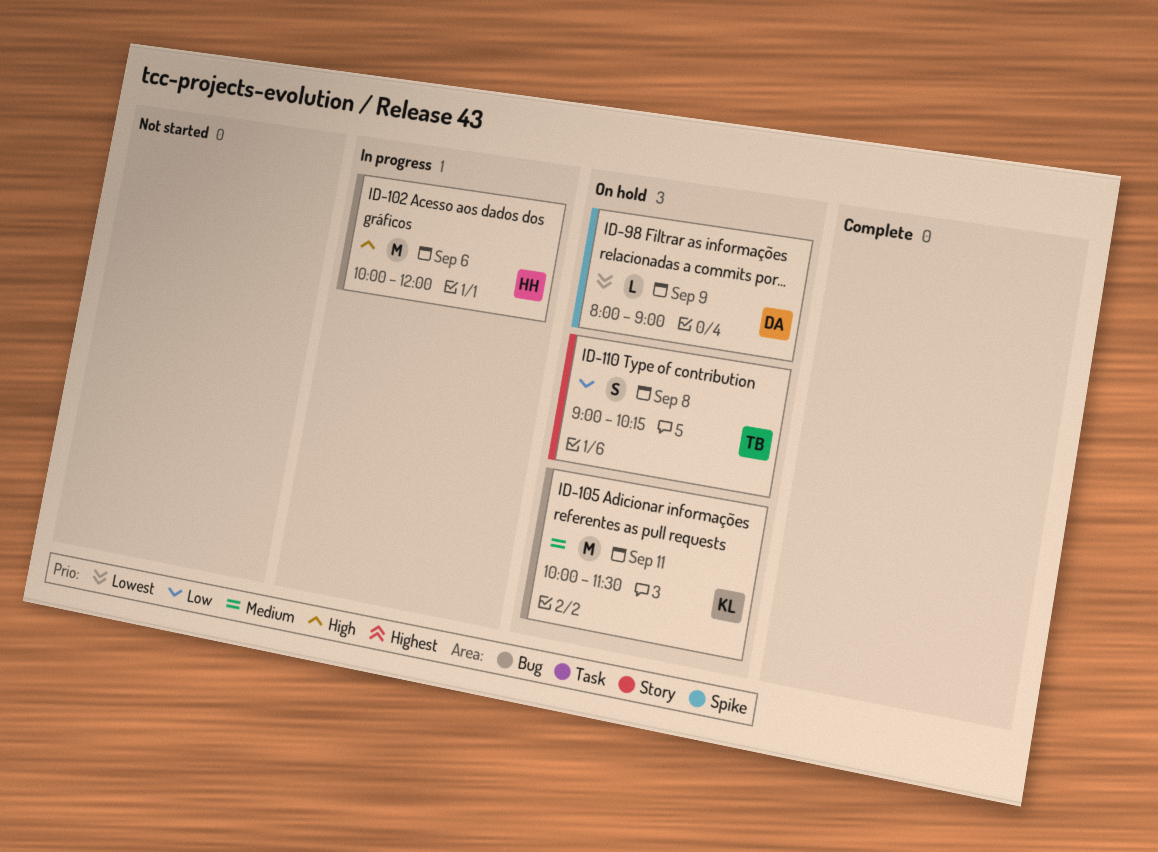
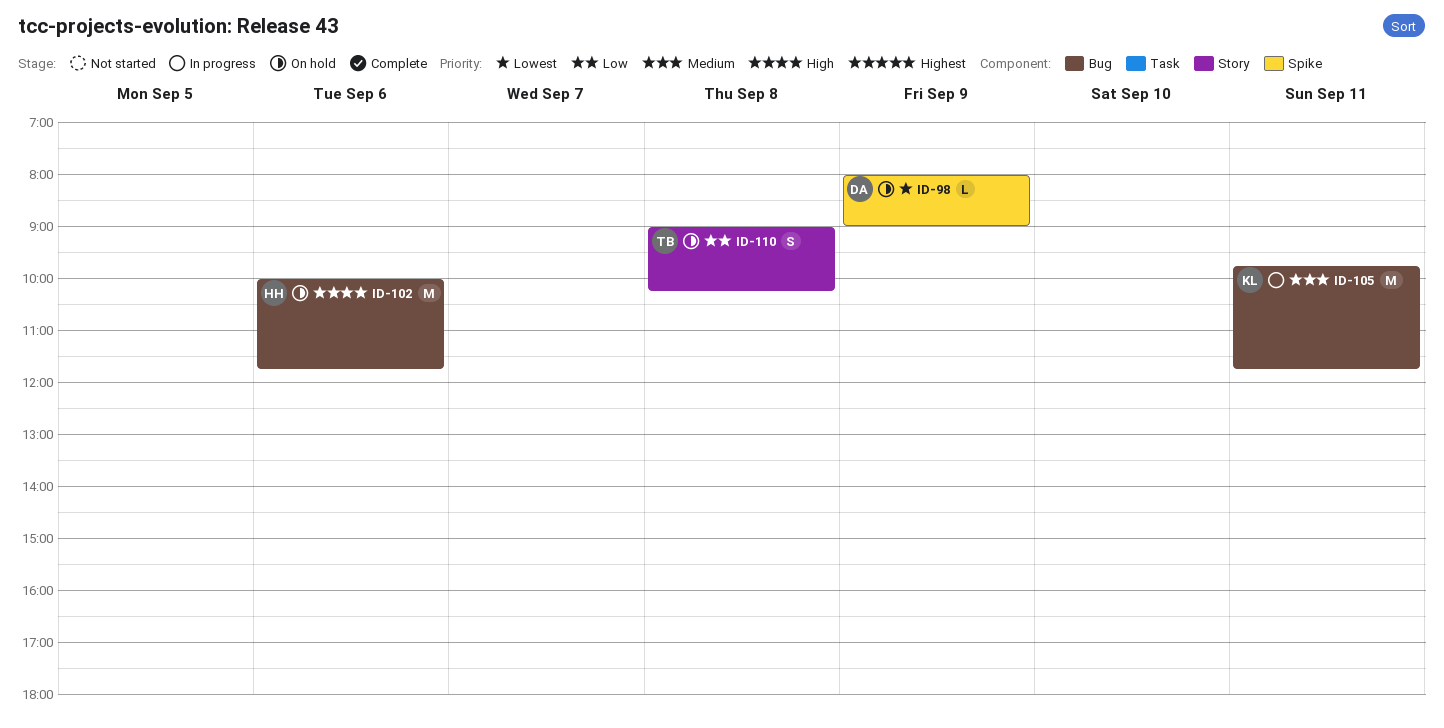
ID-102, status: In progress -> On hold
ID-102, ends: 12:00 -> 11:45
ID-105, status: On hold -> In progress
ID-105, begins: 10:00 -> 09:45
ID-105, ends: 11:30 -> 11:45

